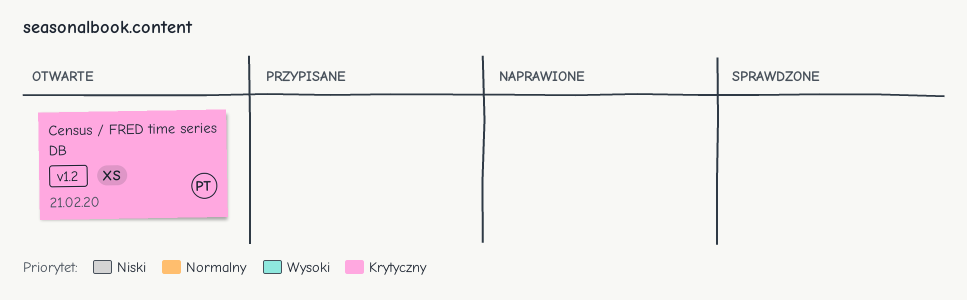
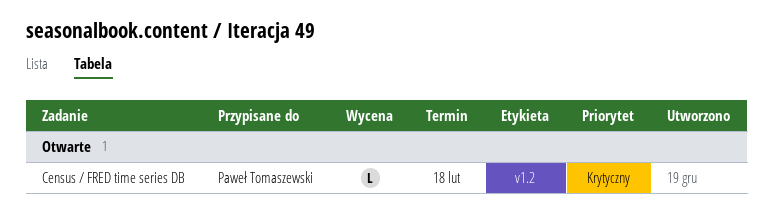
Census / FRED time series DB, estimate: XS -> L
Census / FRED time series DB, due: Feb 21 -> Feb 18

